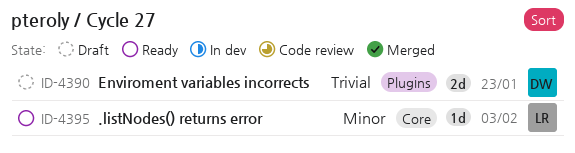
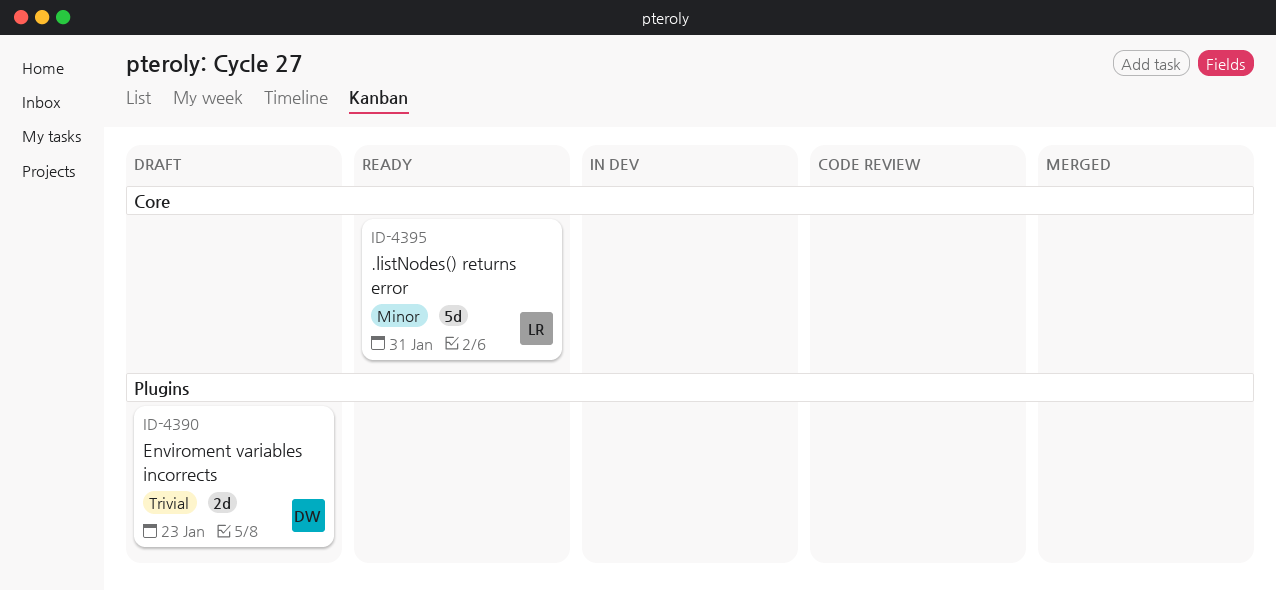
ID-4395, estimate: 1d -> 5d
ID-4395, due: Feb 3 -> Jan 31

